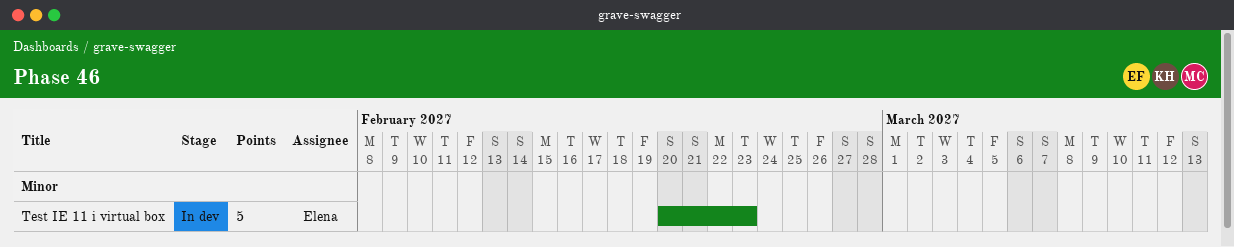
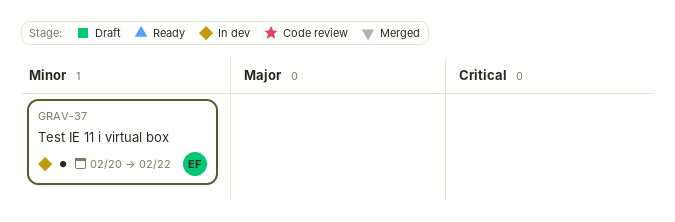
Test IE 11 i virtual box, estimate: 5 -> 1
Test IE 11 i virtual box, due: Feb 23 -> Feb 22

